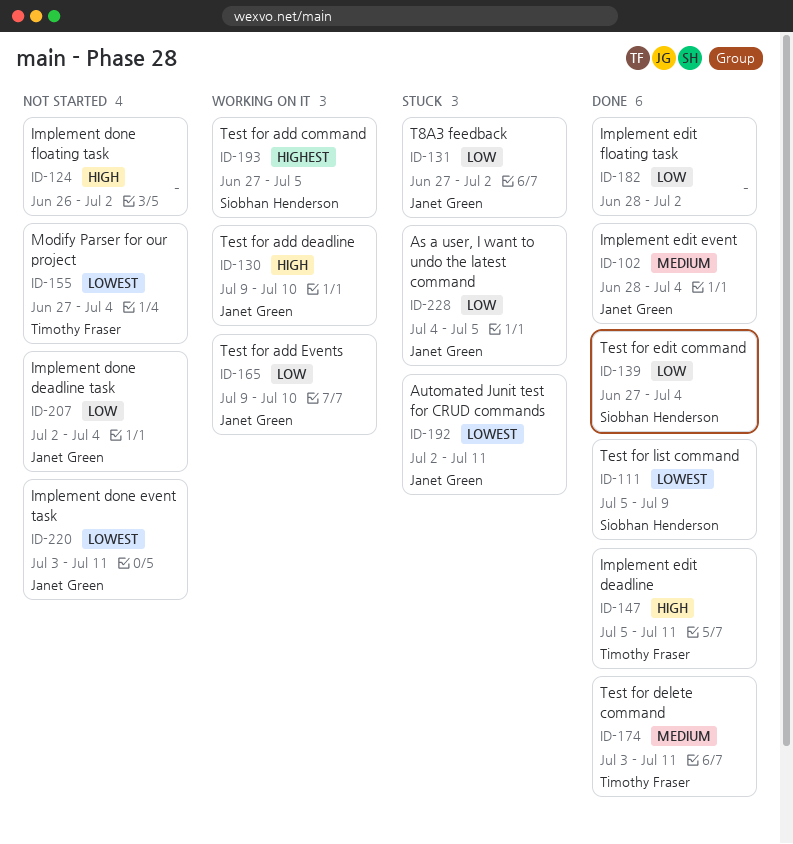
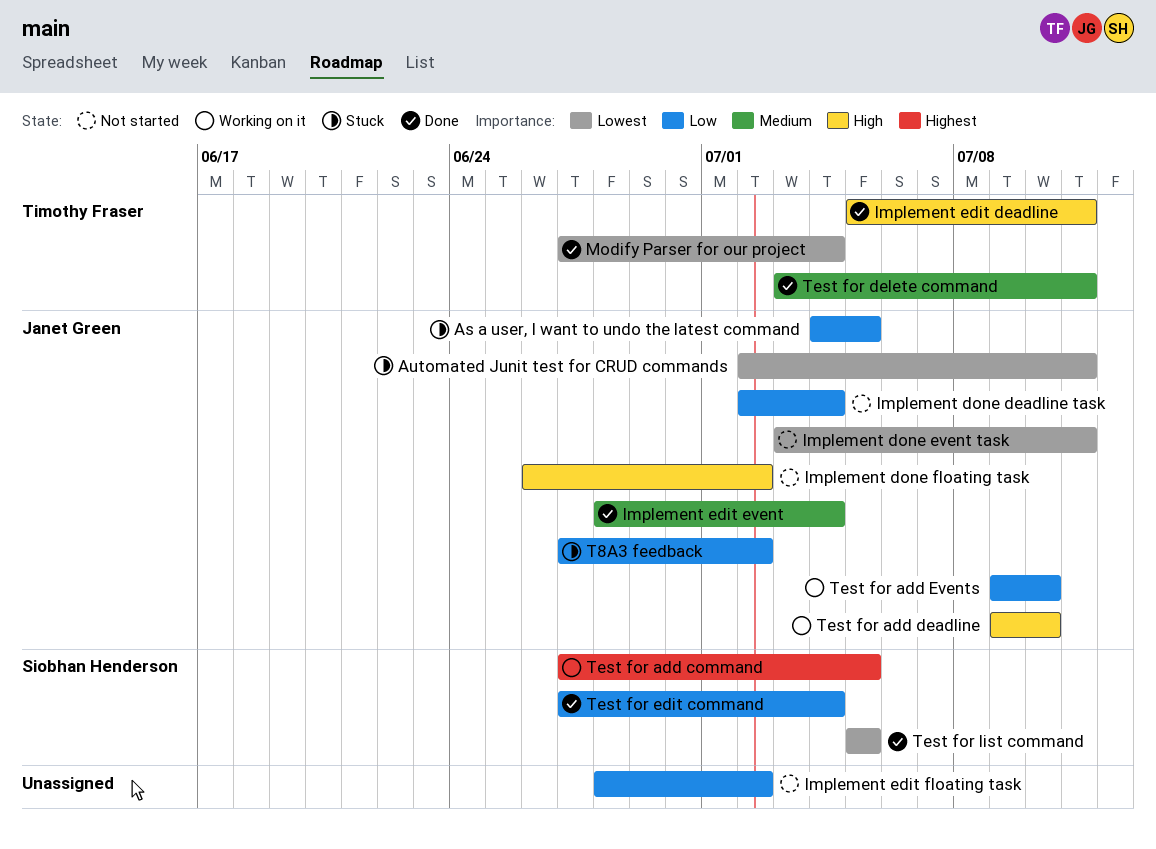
Implement done floating task, owner: none -> Janet Green
Implement edit floating task, status: Done -> Not started
Modify Parser for our project, status: Not started -> Done
Test for list command, due: Jul 9 -> Jul 5

